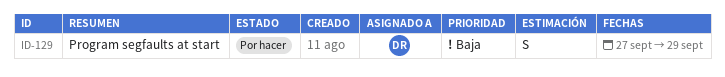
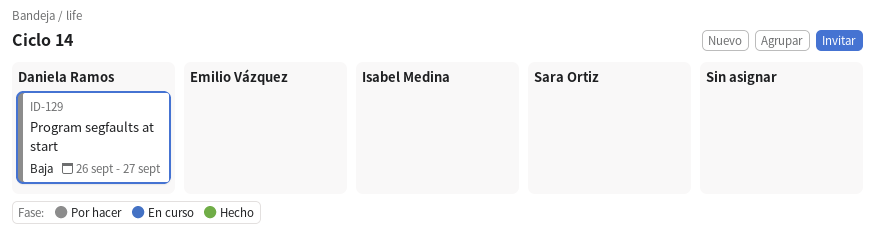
ID-129, start: Sep 27 -> Sep 26
ID-129, due: Sep 29 -> Sep 27

